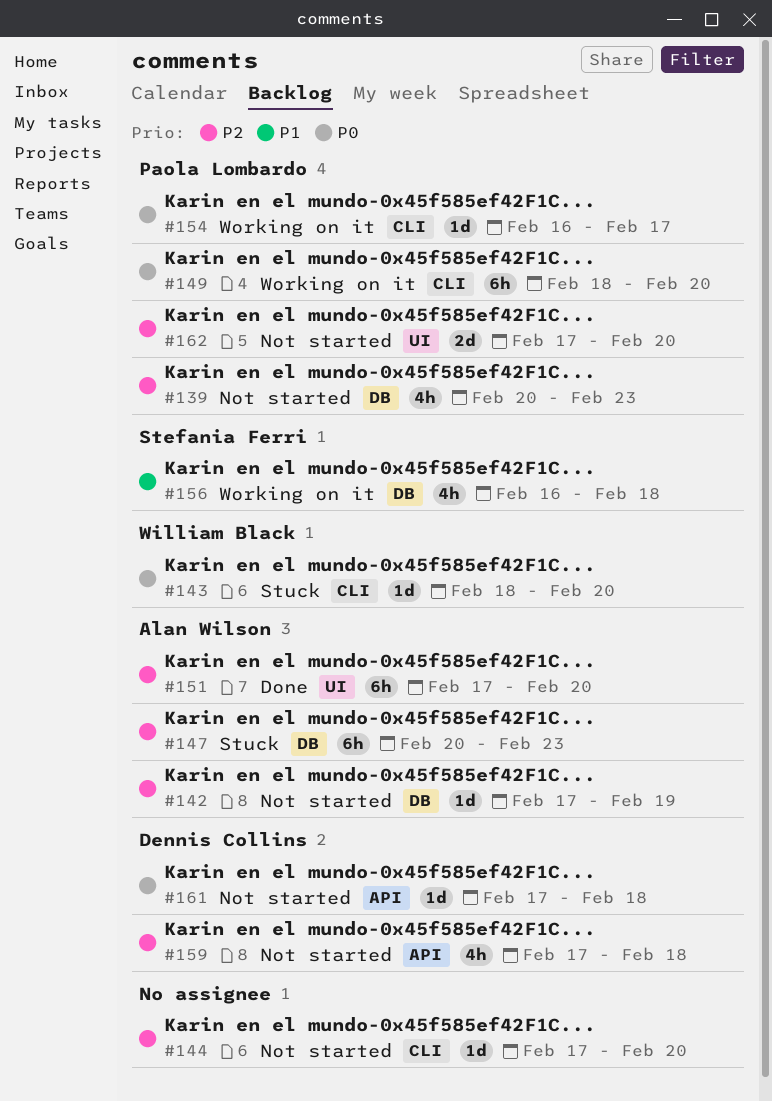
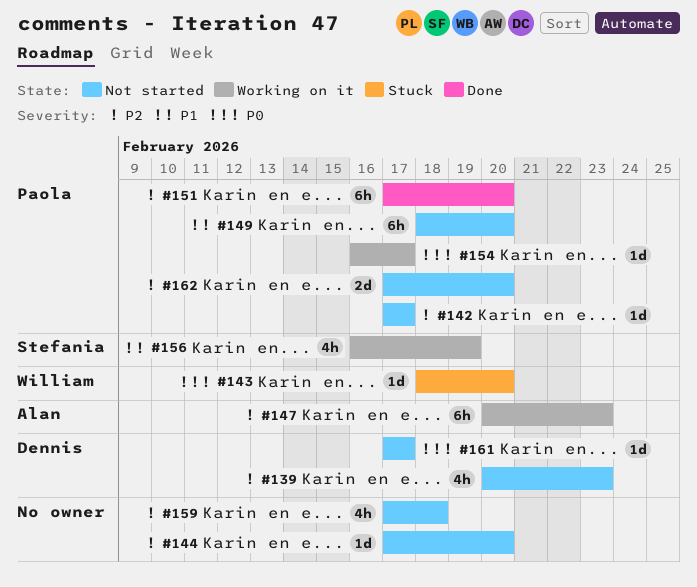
#139, owner: Paola Lombardo -> Dennis Collins
#142, owner: Alan Wilson -> Paola Lombardo
#142, due: Feb 19 -> Feb 17
#147, status: Stuck -> Working on it
#149, status: Working on it -> Not started
#149, priority: P0 -> P1
#151, owner: Alan Wilson -> Paola Lombardo
#156, due: Feb 18 -> Feb 19
#159, owner: Dennis Collins -> none
#161, due: Feb 18 -> Feb 17

